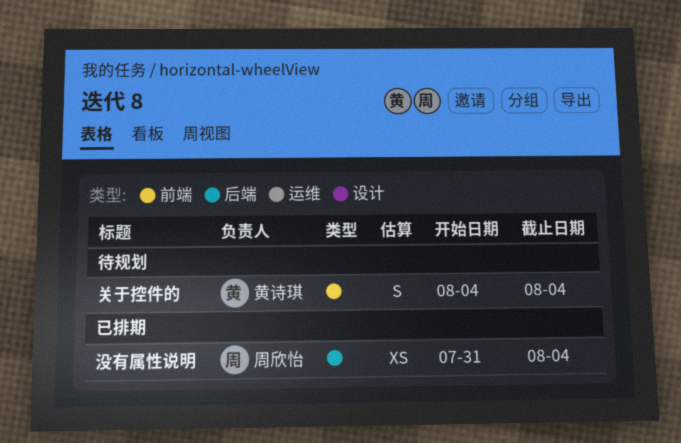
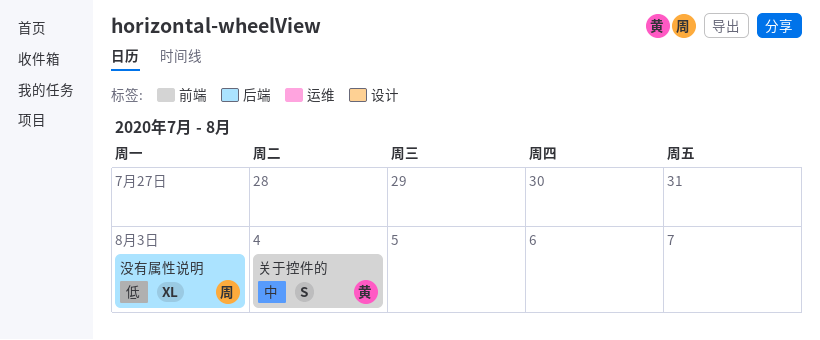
没有属性说明, estimate: XS -> XL
没有属性说明, due: Aug 4 -> Aug 3

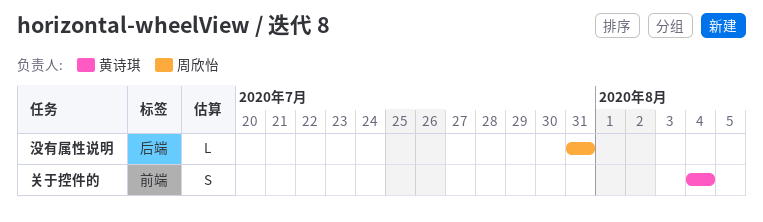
没有属性说明, estimate: XL -> L
没有属性说明, due: Aug 3 -> Jul 31

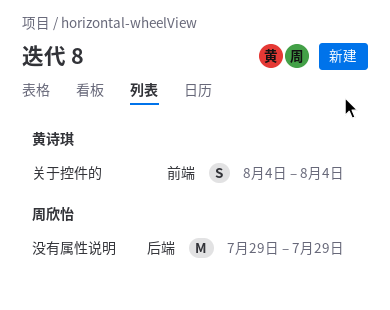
没有属性说明, estimate: L -> M
没有属性说明, start: Jul 31 -> Jul 29
没有属性说明, due: Jul 31 -> Jul 29

